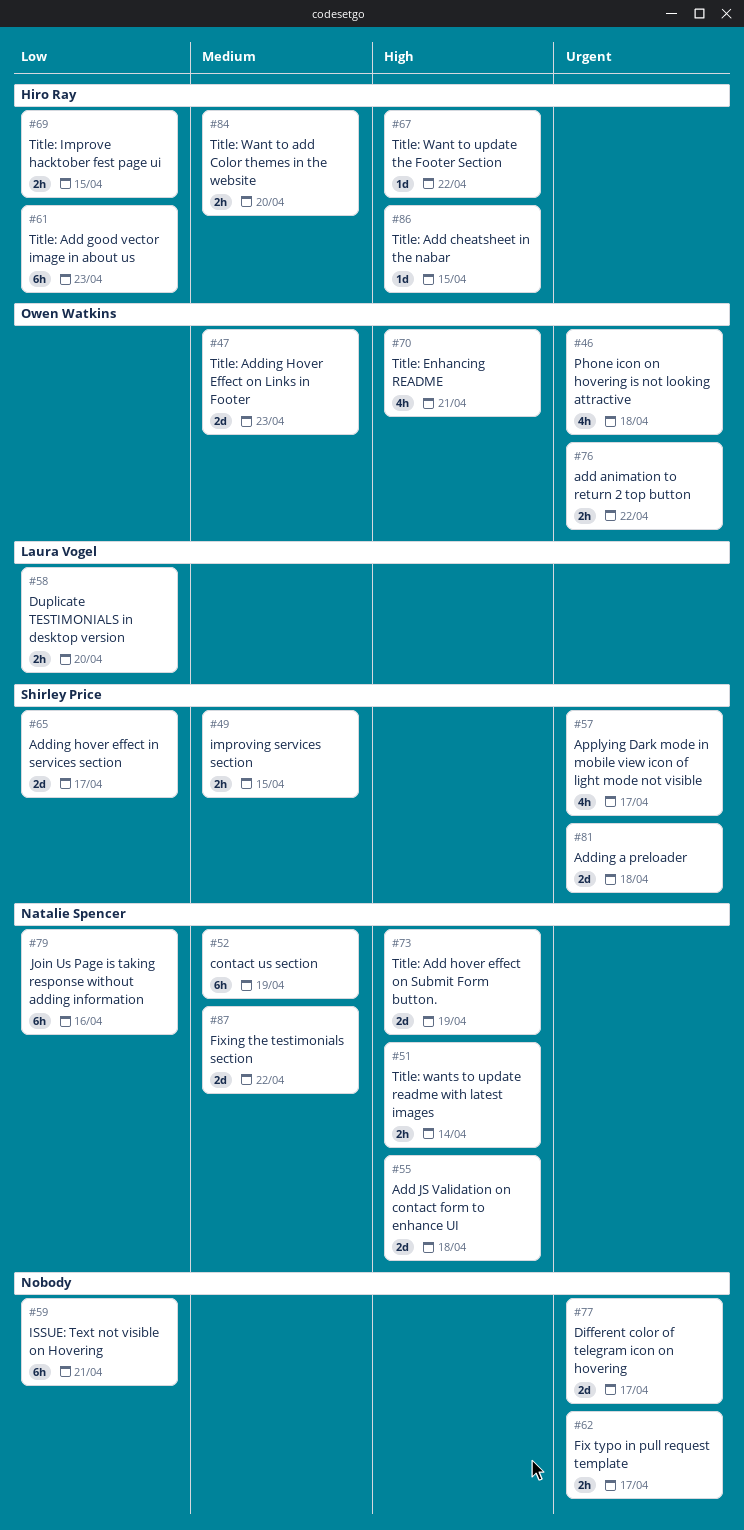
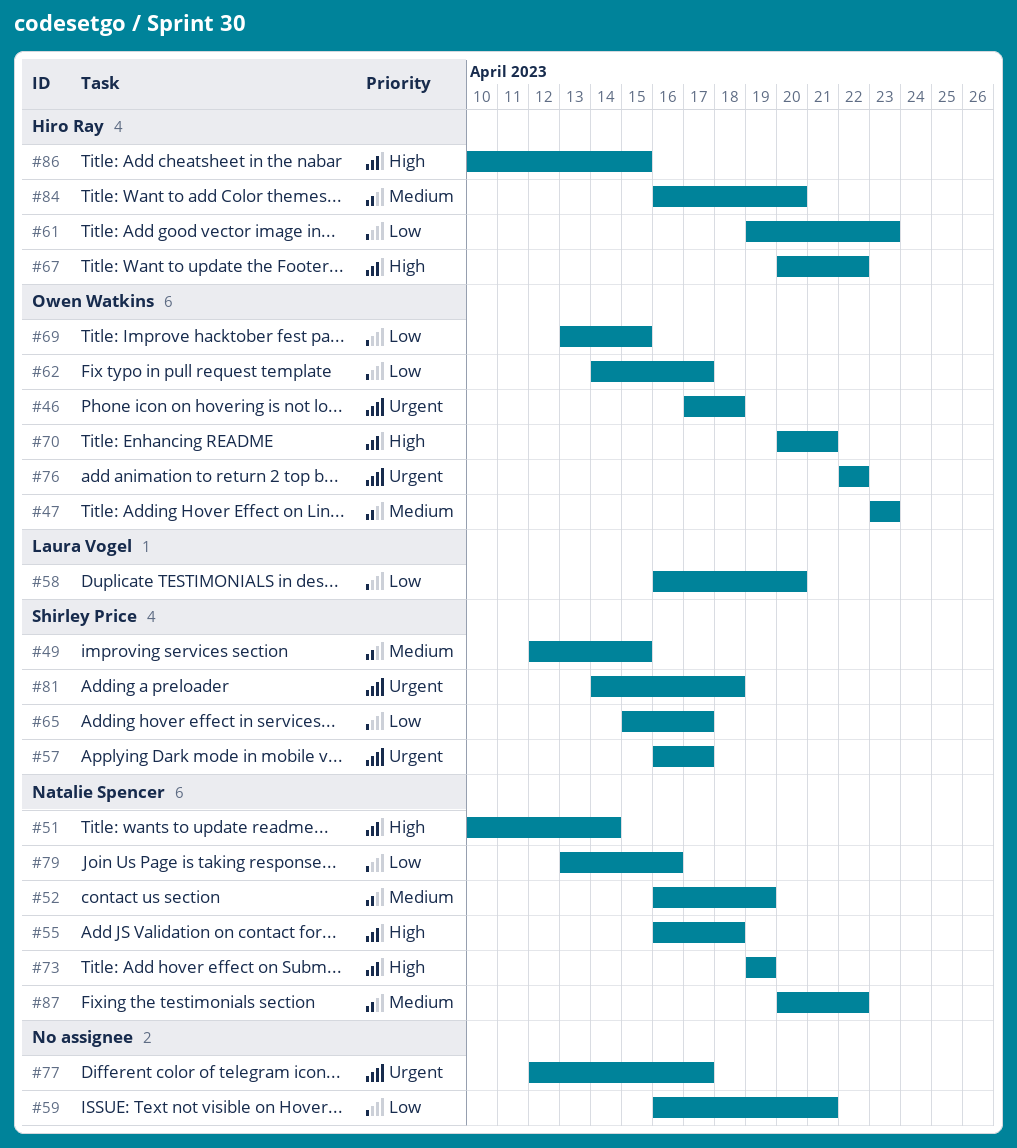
#62, owner: none -> Owen Watkins
#62, priority: Urgent -> Low
#69, owner: Hiro Ray -> Owen Watkins

